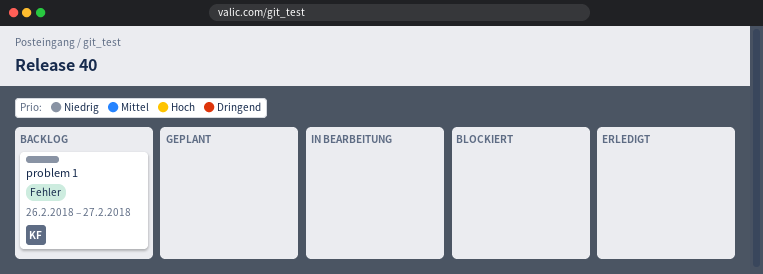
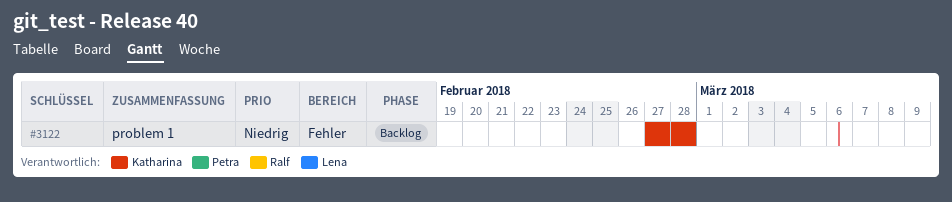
problem 1, start: Feb 26 -> Feb 27
problem 1, due: Feb 27 -> Feb 28

